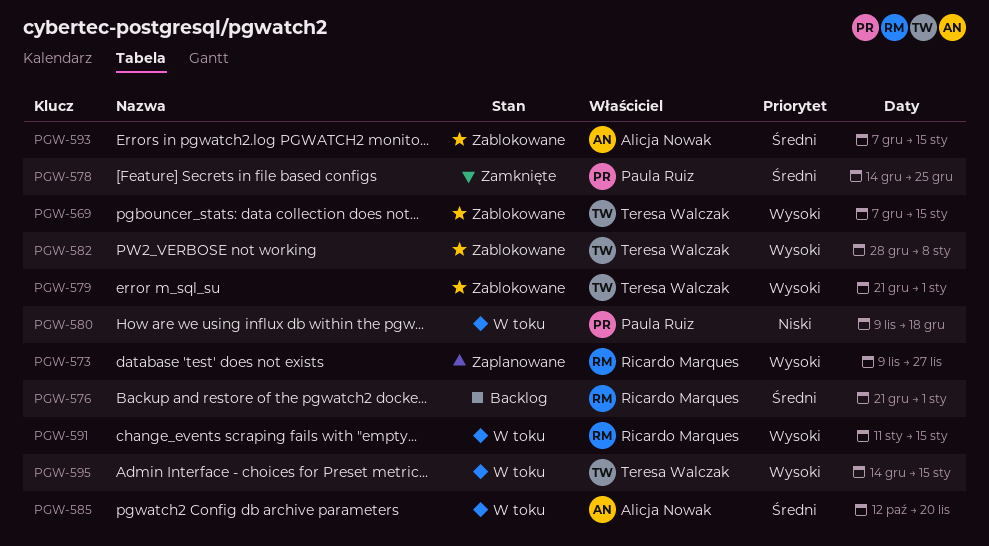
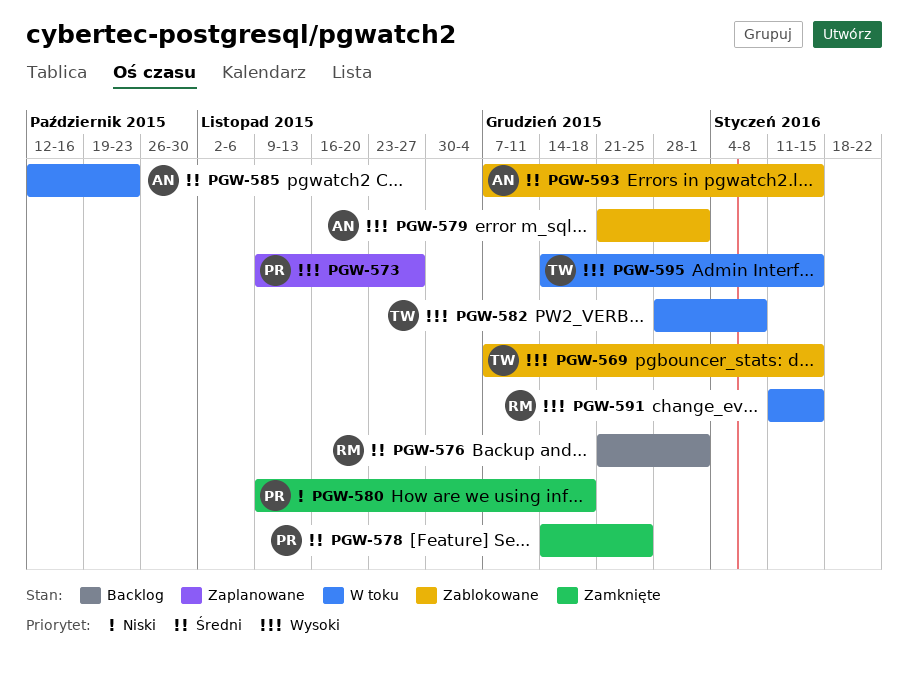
PGW-573, owner: Ricardo Marques -> Paula Ruiz
PGW-579, owner: Teresa Walczak -> Alicja Nowak
PGW-580, status: W toku -> Zamknięte
PGW-582, status: Zablokowane -> W toku
PGW-585, due: Nov 20 -> Oct 23

